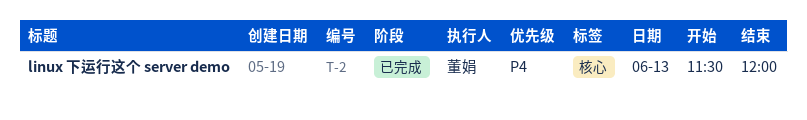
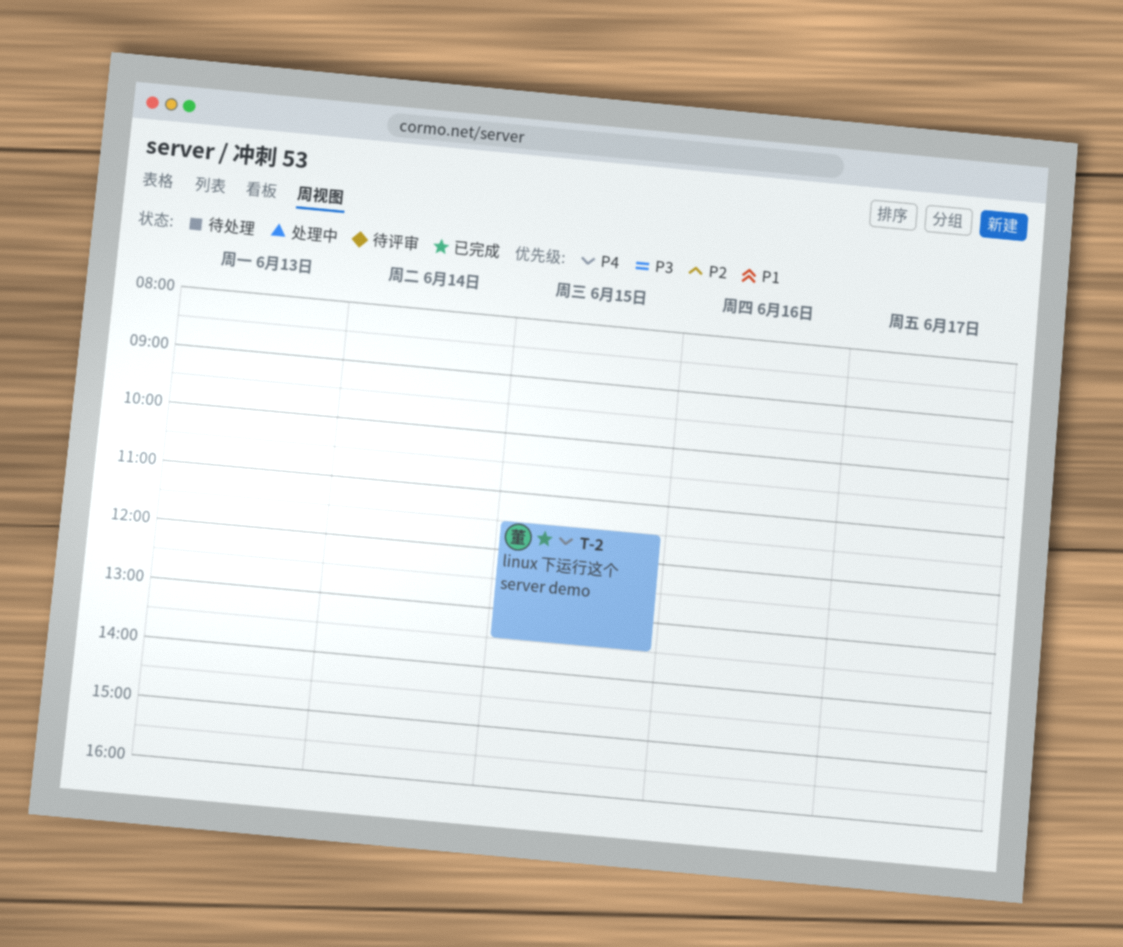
T-2, day: Jun 13 -> Jun 15
T-2, ends: 12:00 -> 13:30

